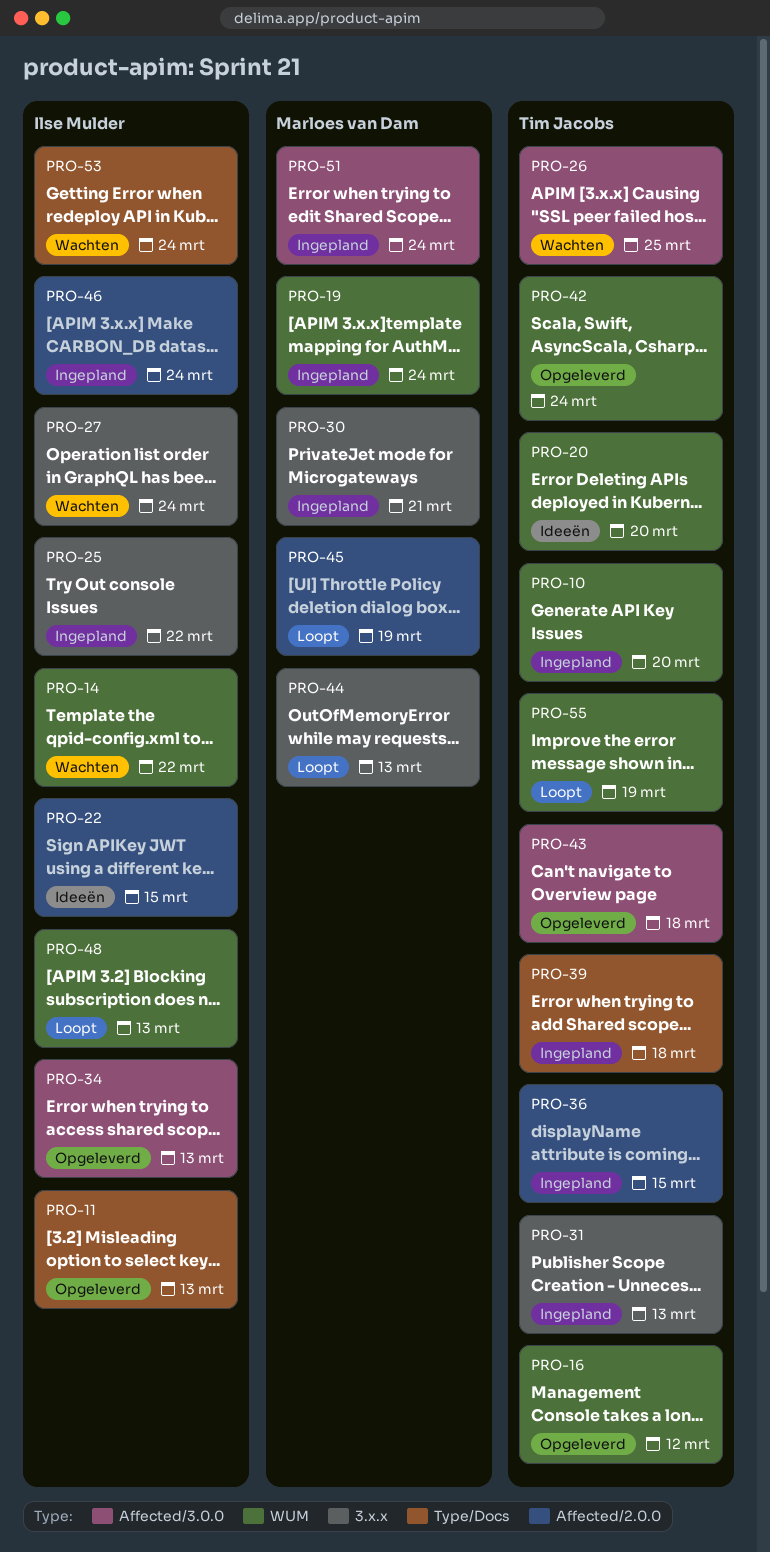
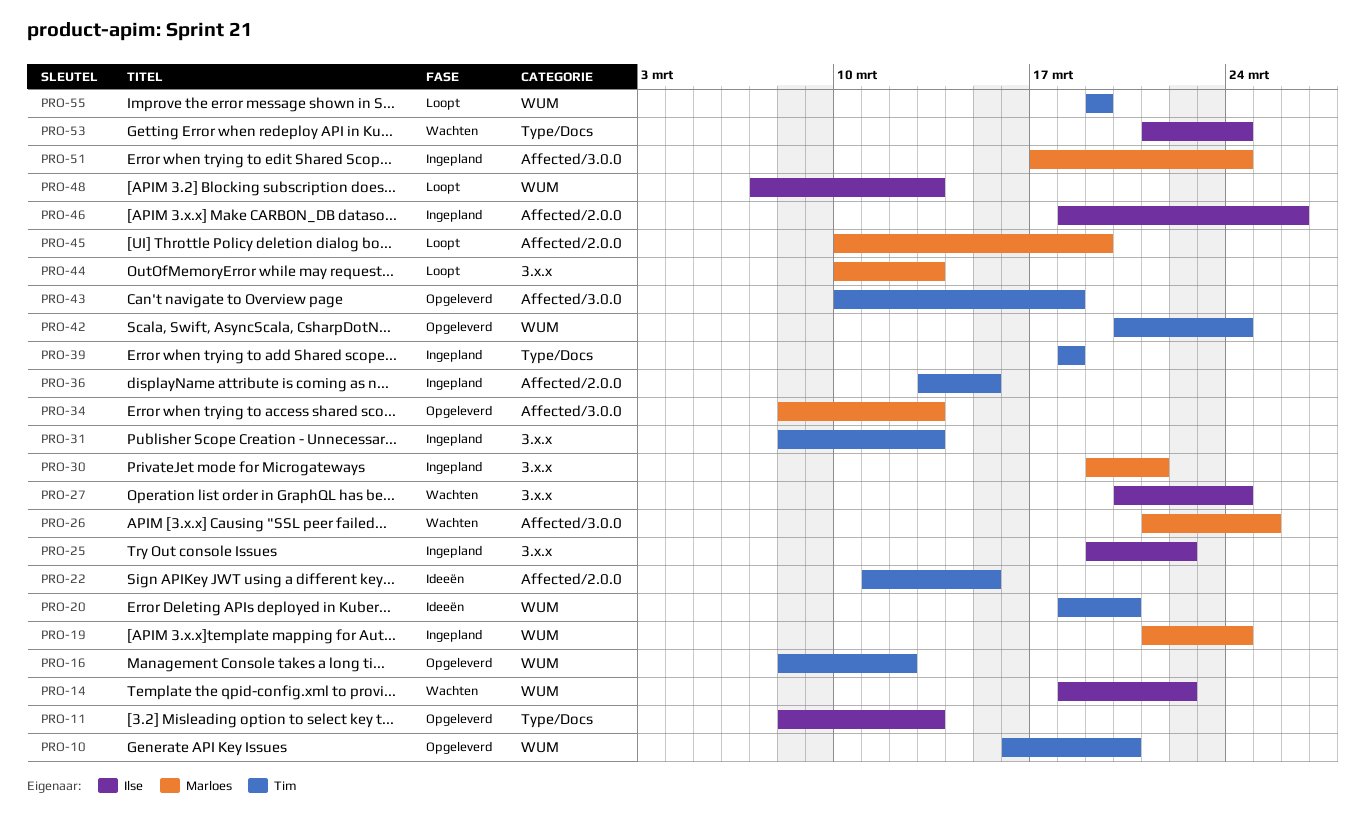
PRO-10, status: Ingepland -> Opgeleverd
PRO-22, owner: Ilse Mulder -> Tim Jacobs
PRO-26, owner: Tim Jacobs -> Marloes van Dam
PRO-34, owner: Ilse Mulder -> Marloes van Dam
PRO-46, due: Mar 24 -> Mar 26

